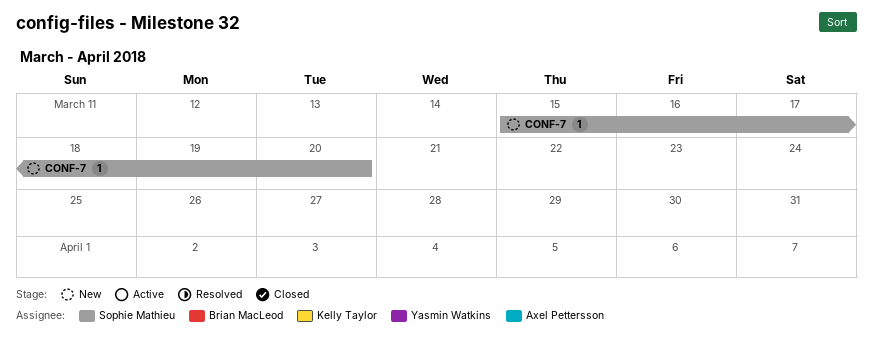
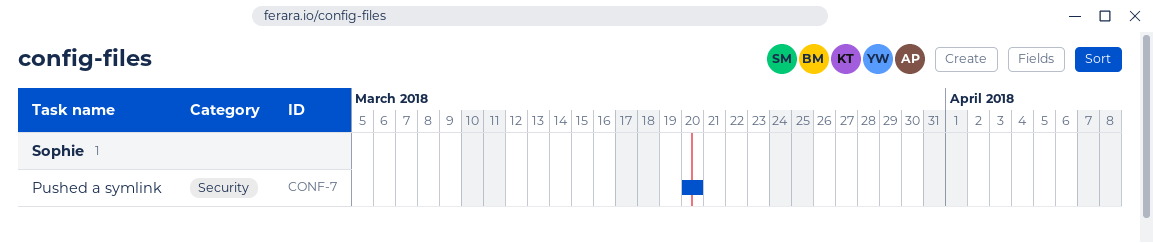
CONF-7, start: Mar 15 -> Mar 20

